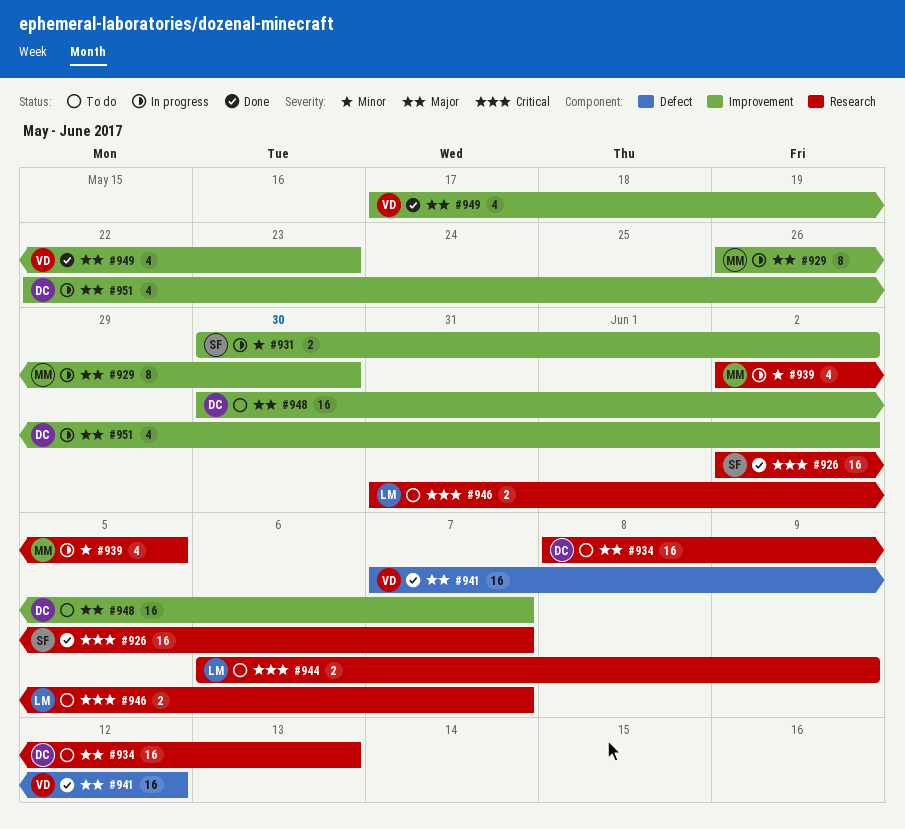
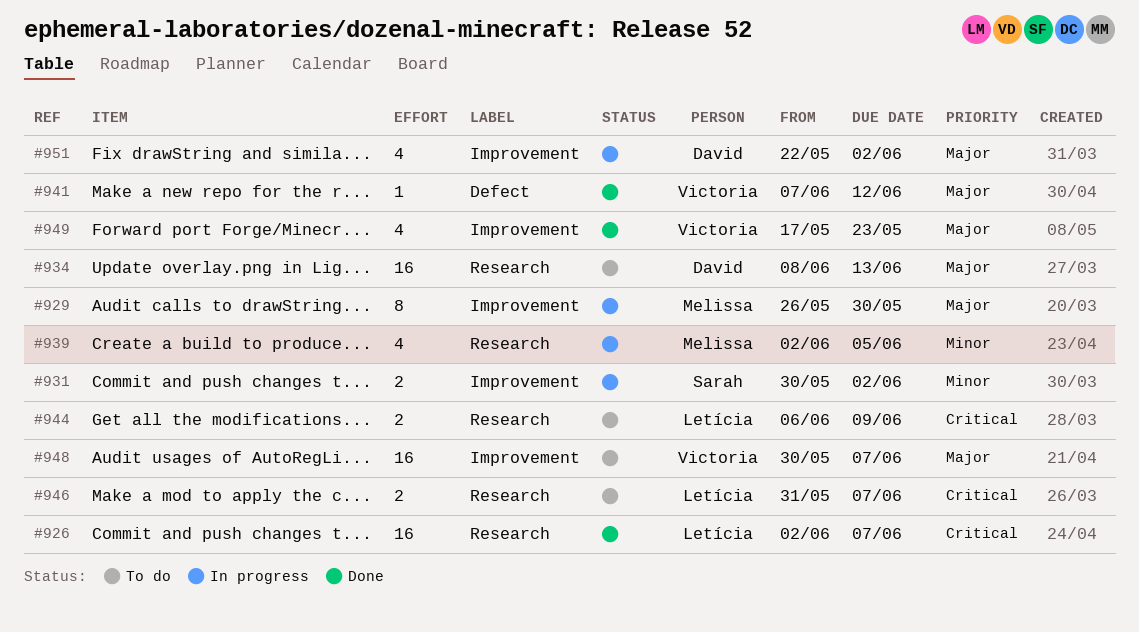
#926, owner: Sarah -> Letícia
#941, estimate: 16 -> 1
#948, owner: David -> Victoria

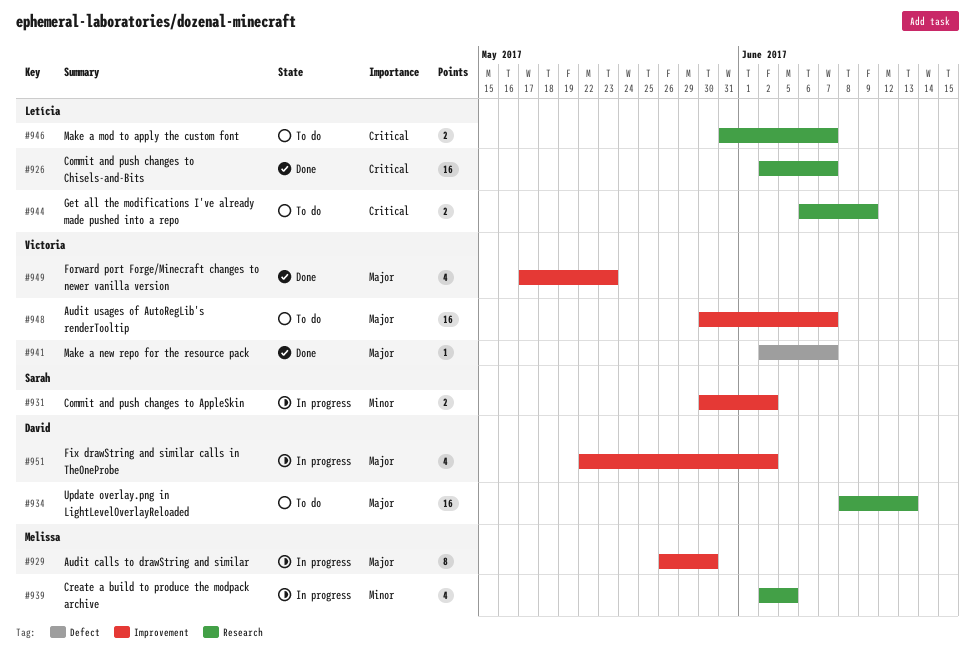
#941, start: Jun 7 -> Jun 2
#941, due: Jun 12 -> Jun 7

